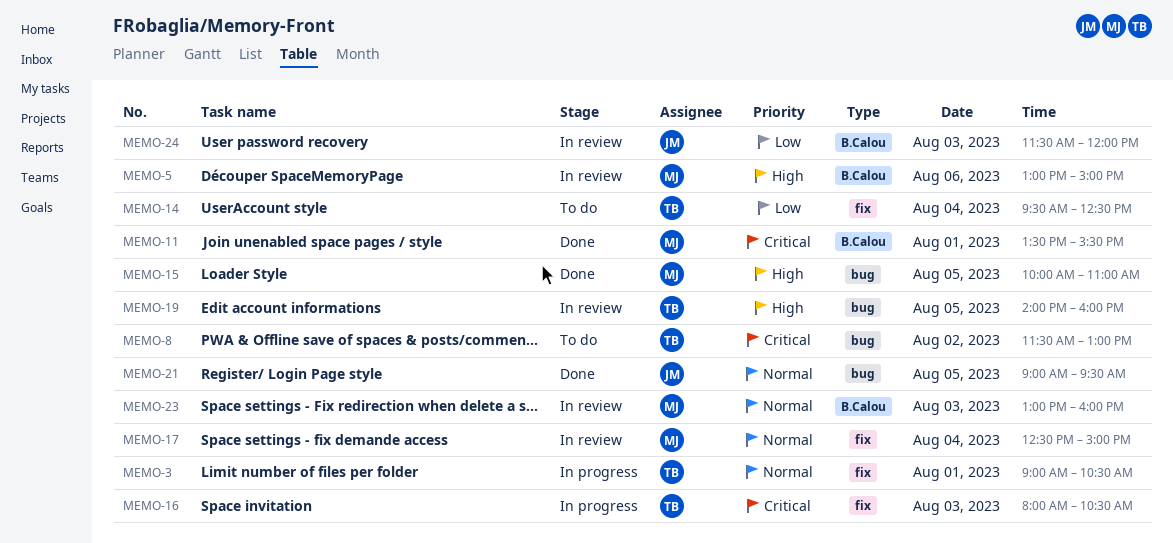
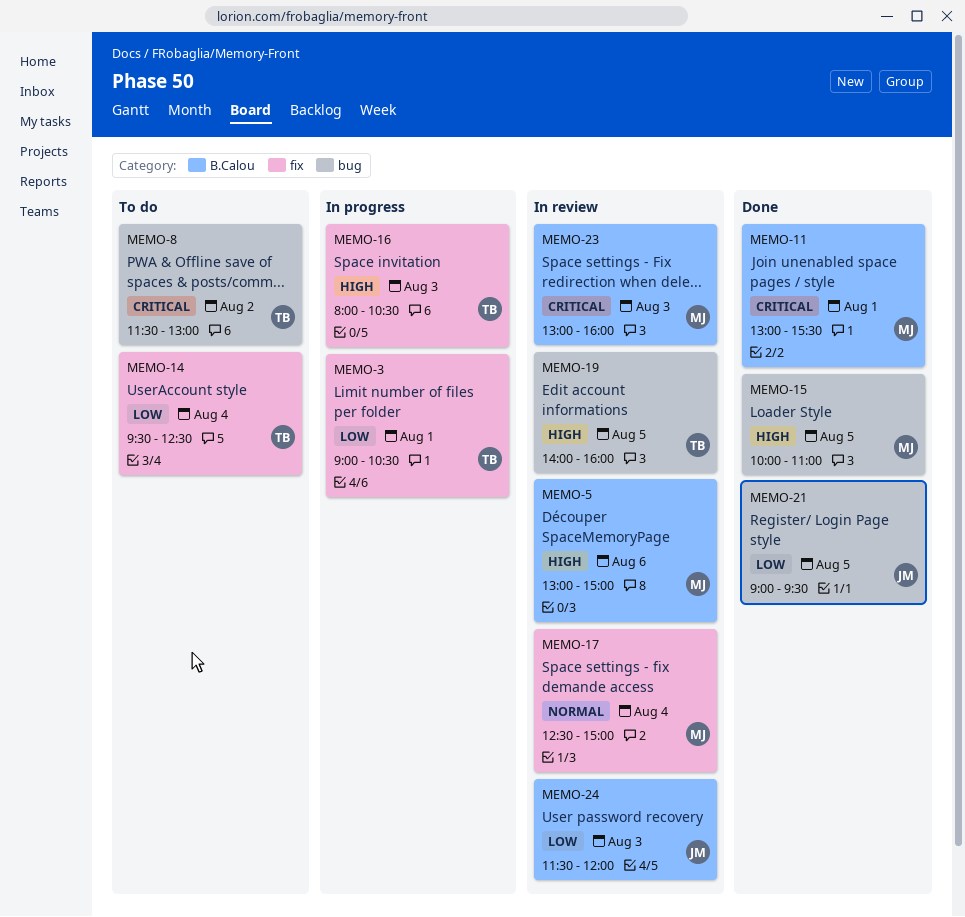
MEMO-3, priority: Normal -> Low
MEMO-11, begins: 13:30 -> 13:00
MEMO-16, priority: Critical -> High
MEMO-21, priority: Normal -> Low
MEMO-23, priority: Normal -> Critical

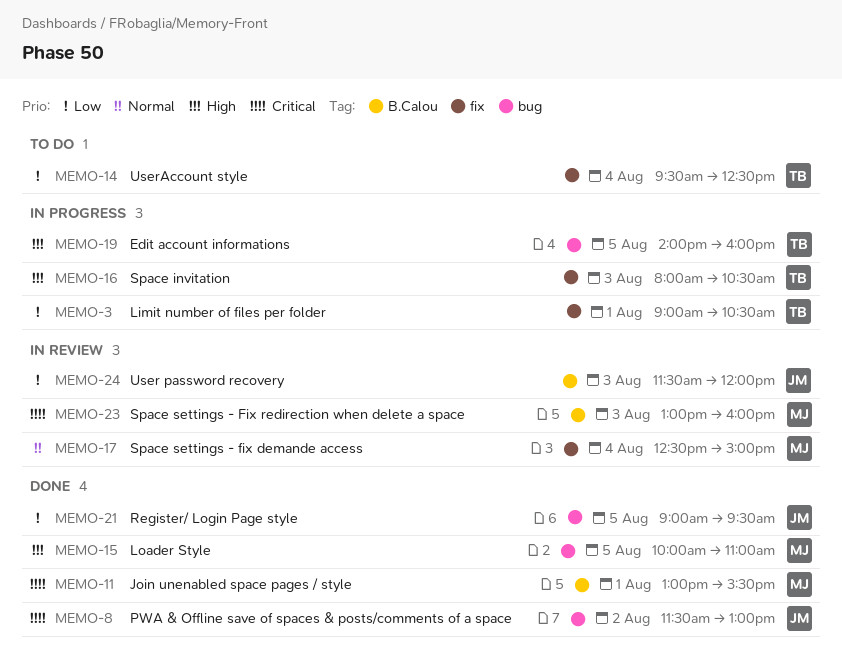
MEMO-5: present -> none
MEMO-8, status: To do -> Done
MEMO-8, owner: TB -> JM
MEMO-19, status: In review -> In progress

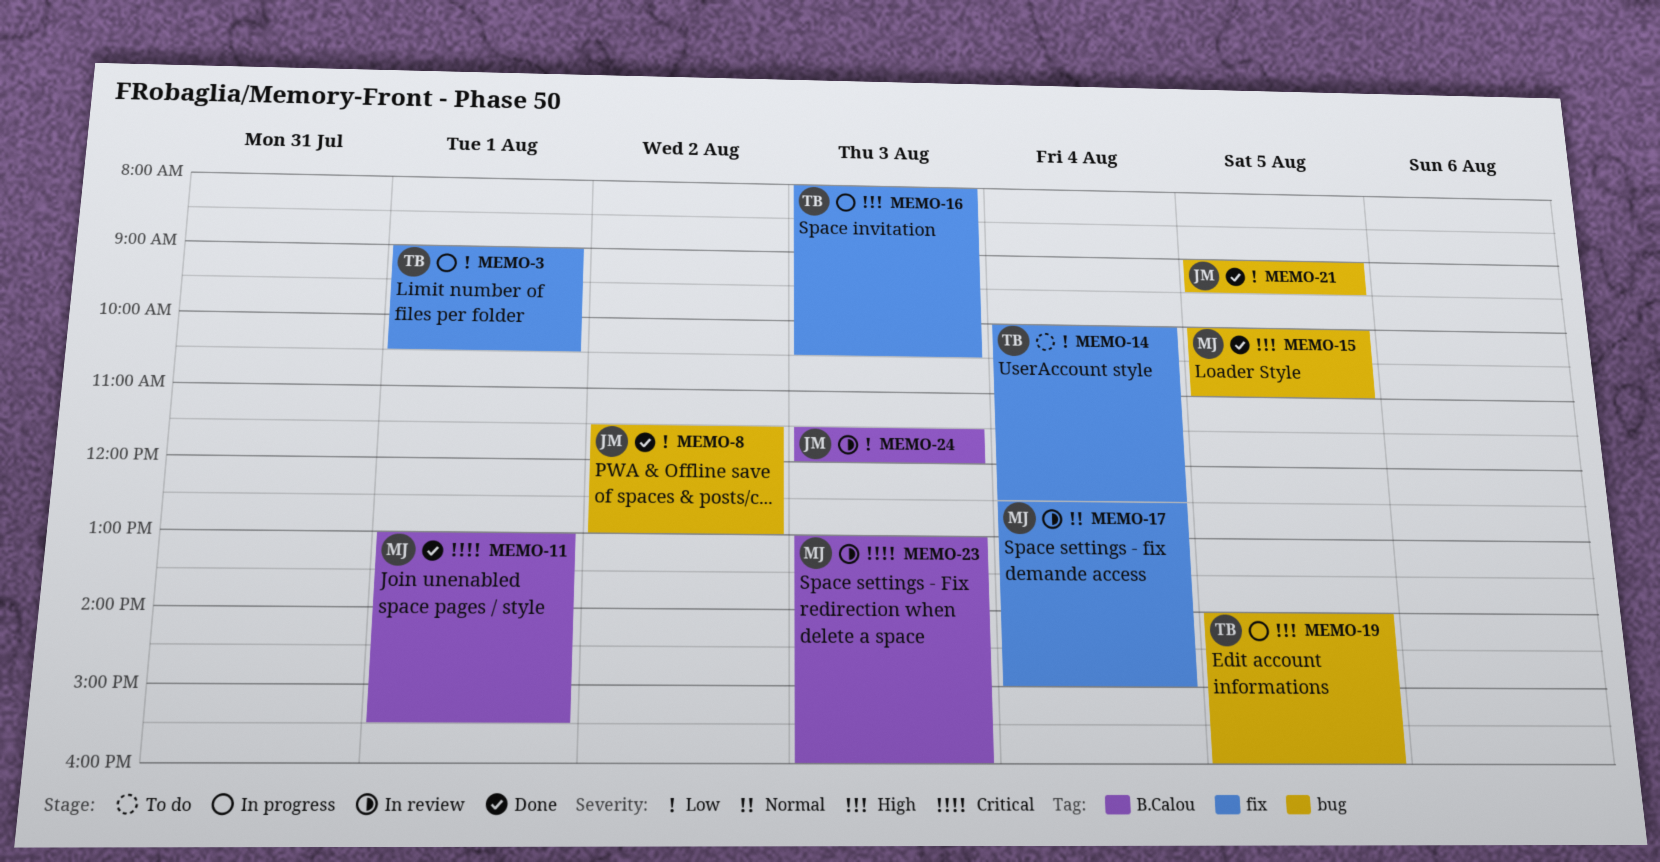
MEMO-8, priority: Critical -> Low
MEMO-14, begins: 09:30 -> 10:00

